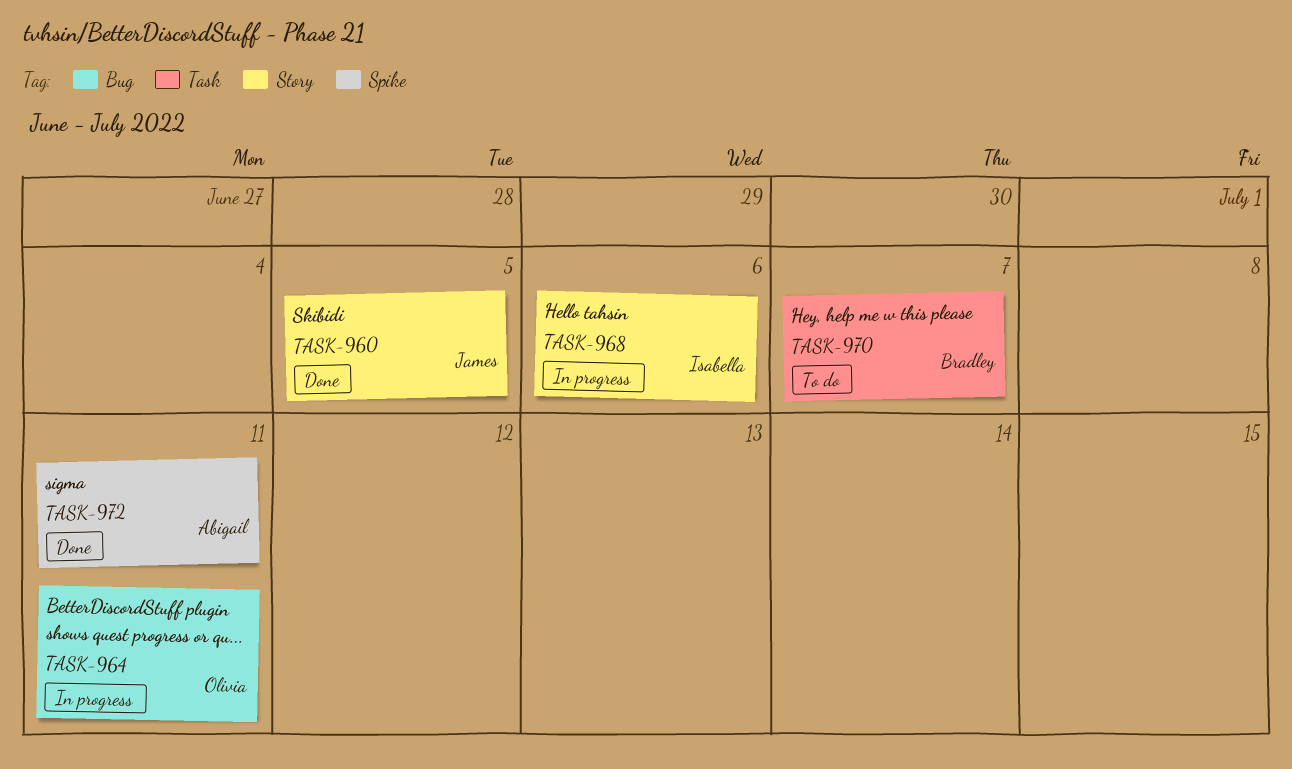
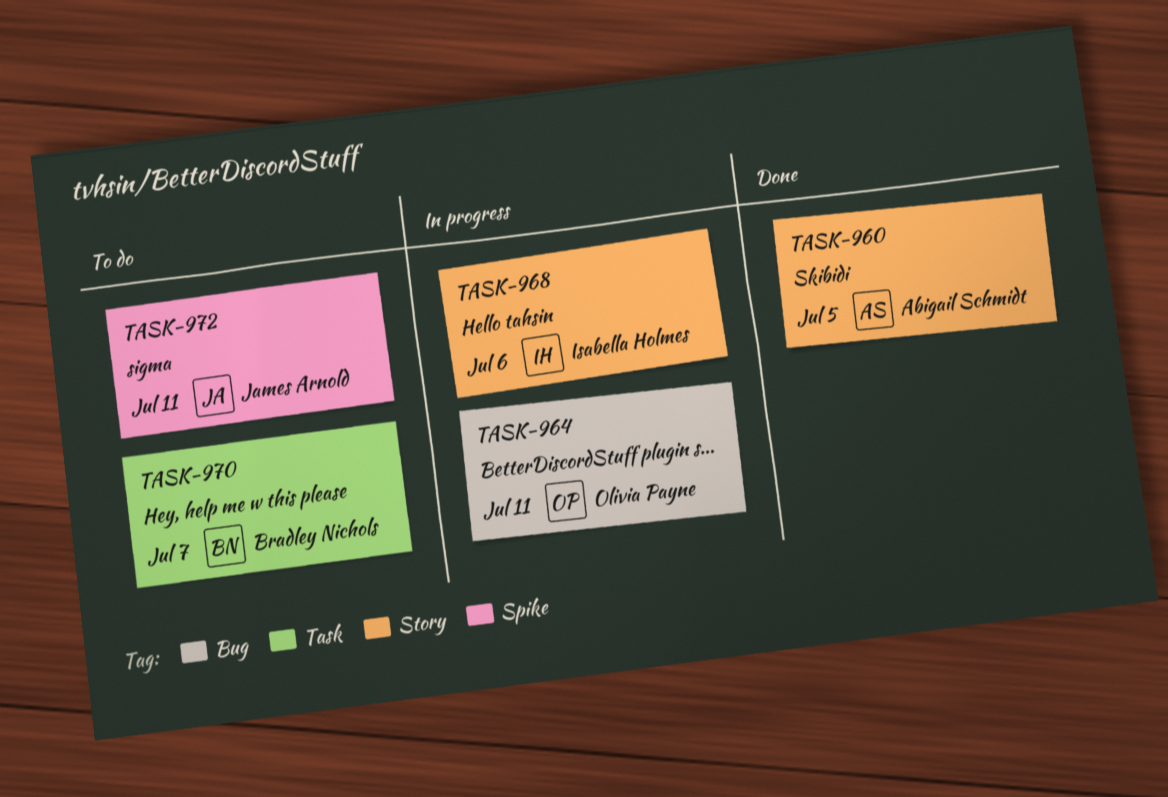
TASK-960, owner: James Arnold -> Abigail Schmidt
TASK-972, status: Done -> To do
TASK-972, owner: Abigail Schmidt -> James Arnold

